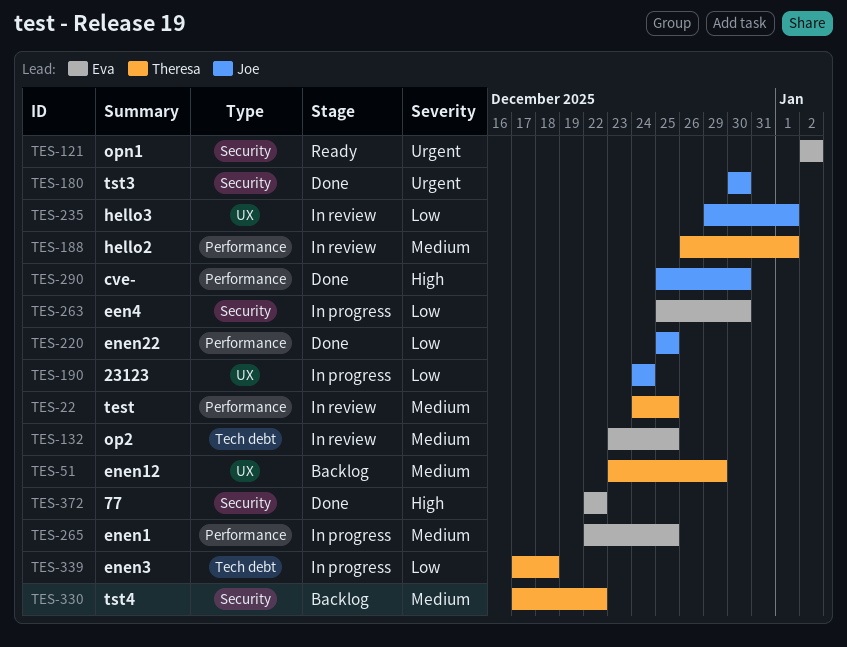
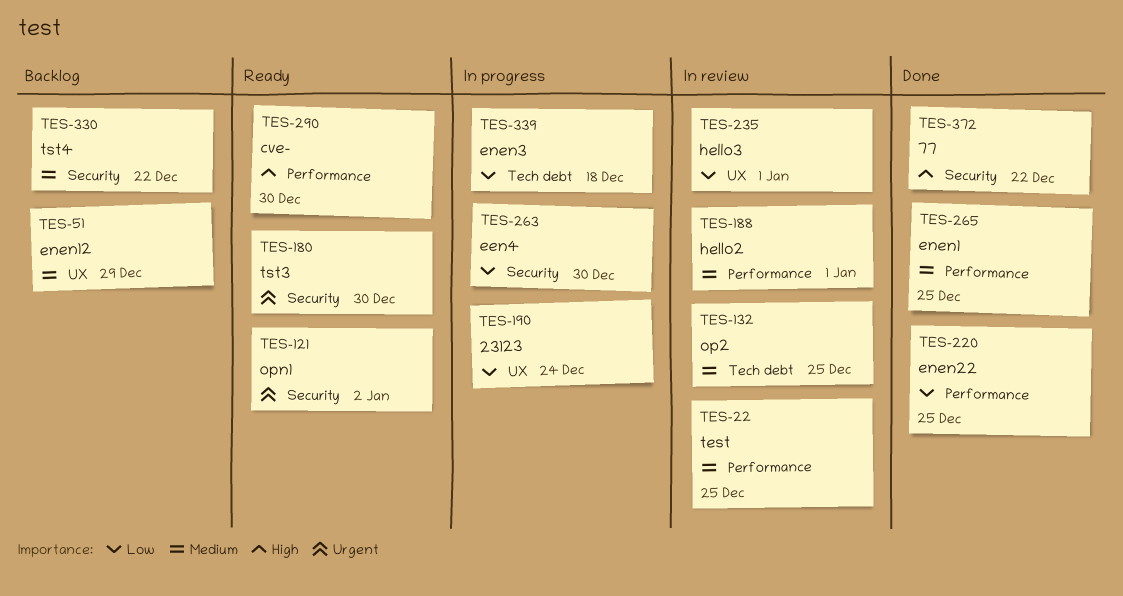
TES-180, status: Done -> Ready
TES-265, status: In progress -> Done
TES-290, status: Done -> Ready

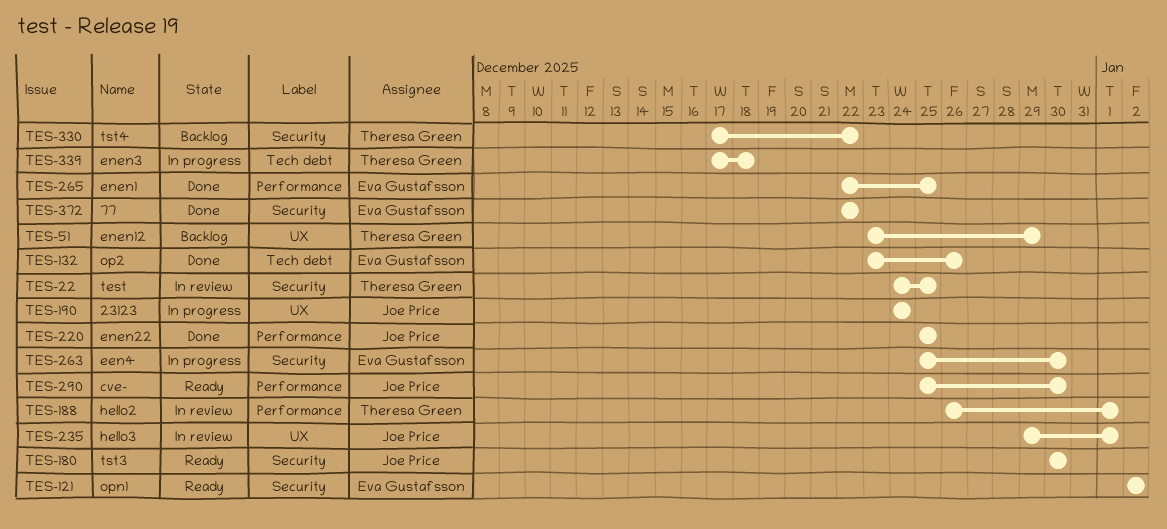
TES-22, label: Performance -> Security
TES-132, status: In review -> Done
TES-132, due: Dec 25 -> Dec 26

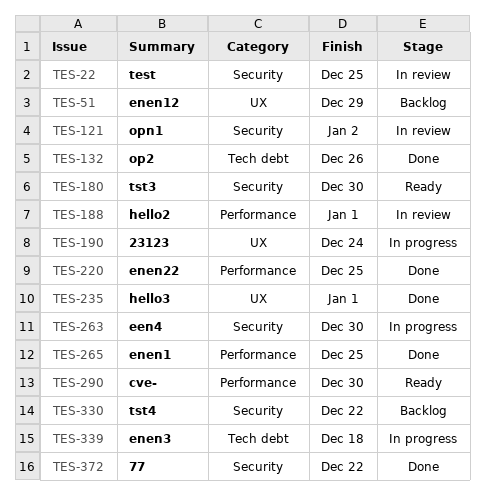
TES-121, status: Ready -> In review
TES-235, status: In review -> Done

